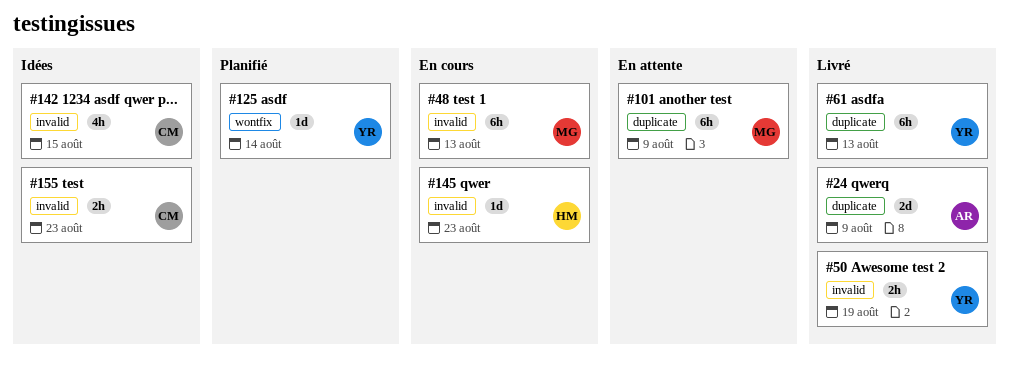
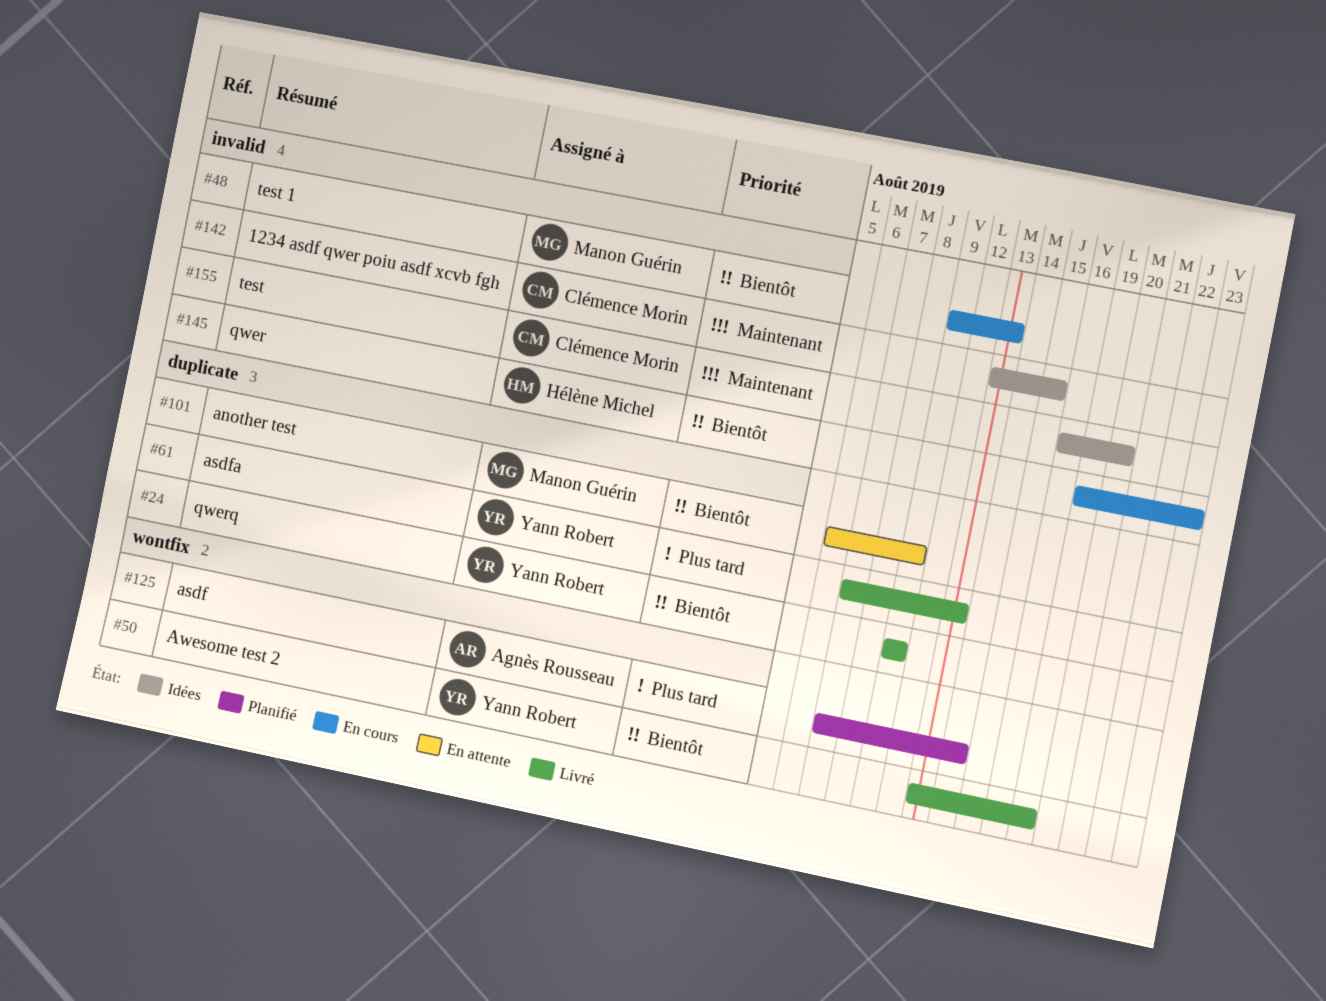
#24, owner: Agnès Rousseau -> Yann Robert
#50, label: invalid -> wontfix
#125, owner: Yann Robert -> Agnès Rousseau
#155, due: Aug 23 -> Aug 20

